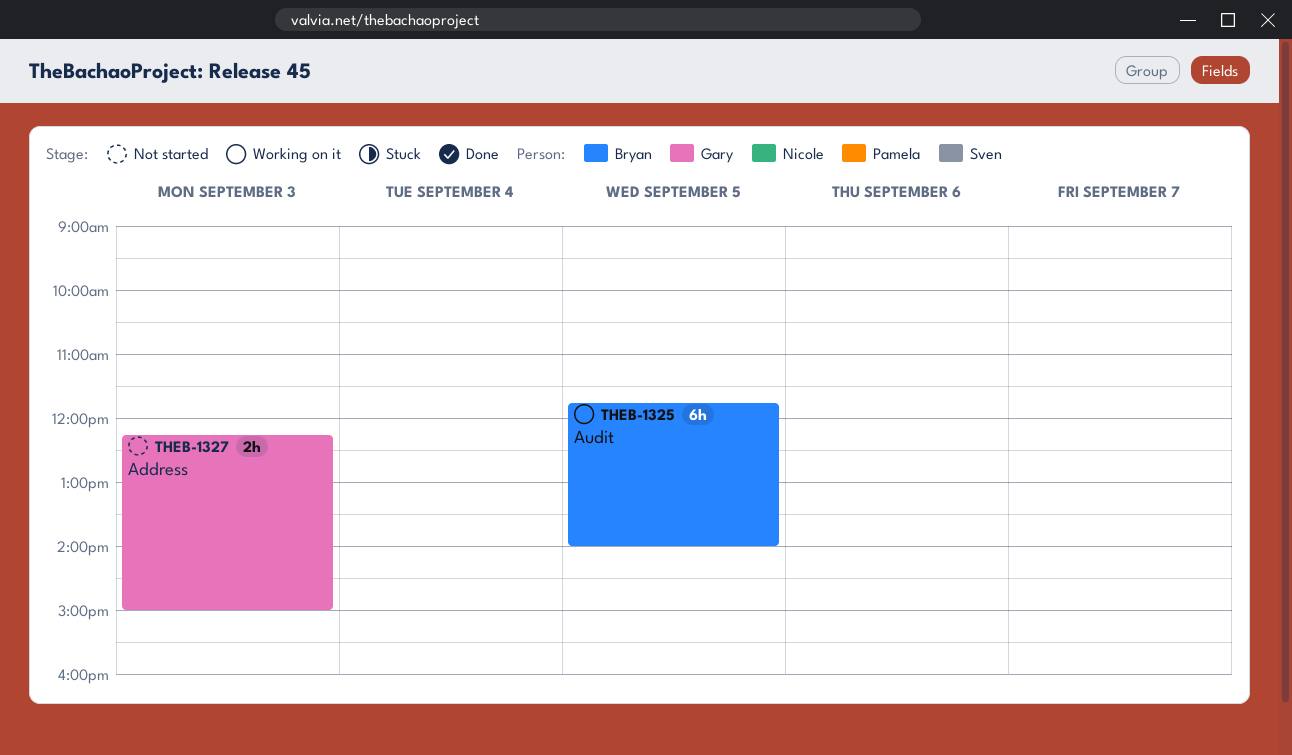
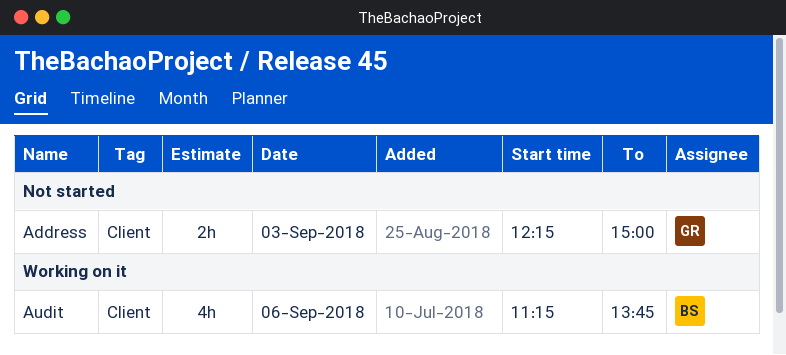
Audit, estimate: 6h -> 4h
Audit, day: Sep 5 -> Sep 6
Audit, begins: 11:45 -> 11:15
Audit, ends: 14:00 -> 13:45

